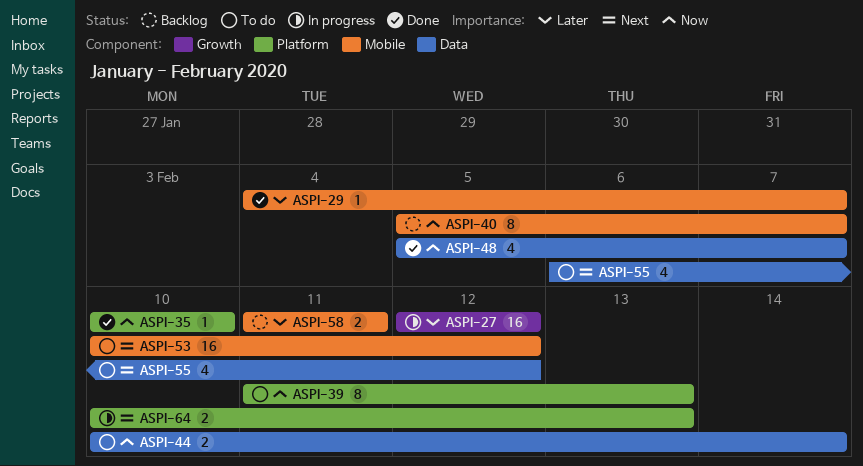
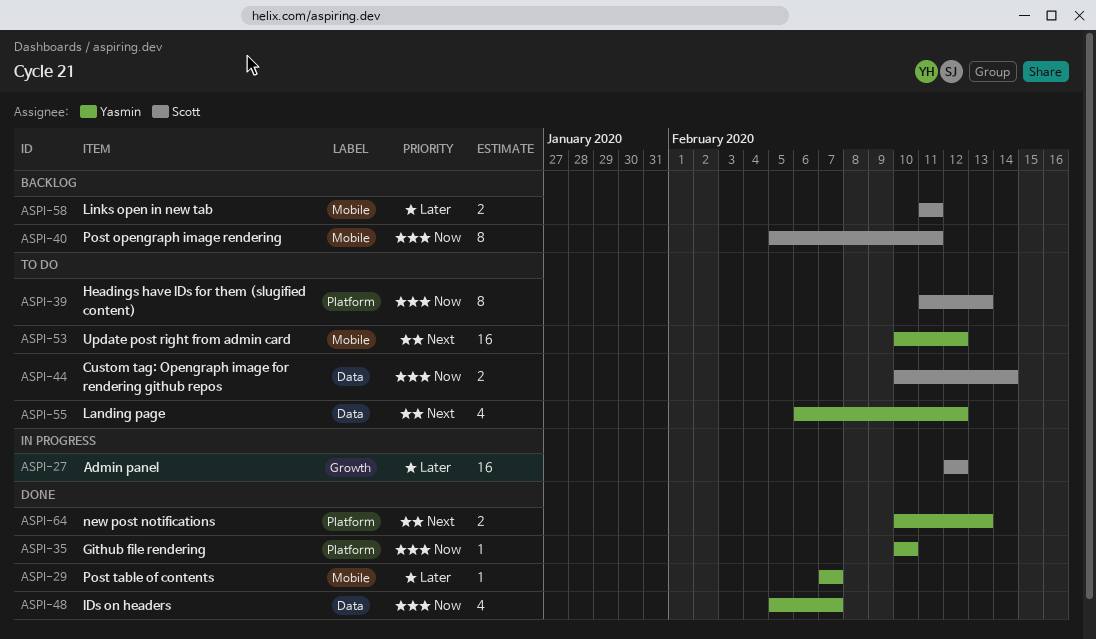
ASPI-29, start: Feb 4 -> Feb 7
ASPI-40, due: Feb 7 -> Feb 11
ASPI-64, status: In progress -> Done

